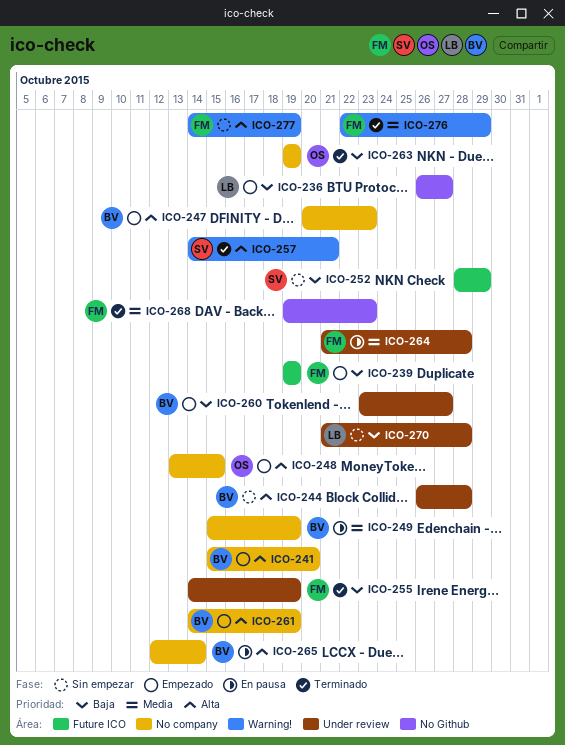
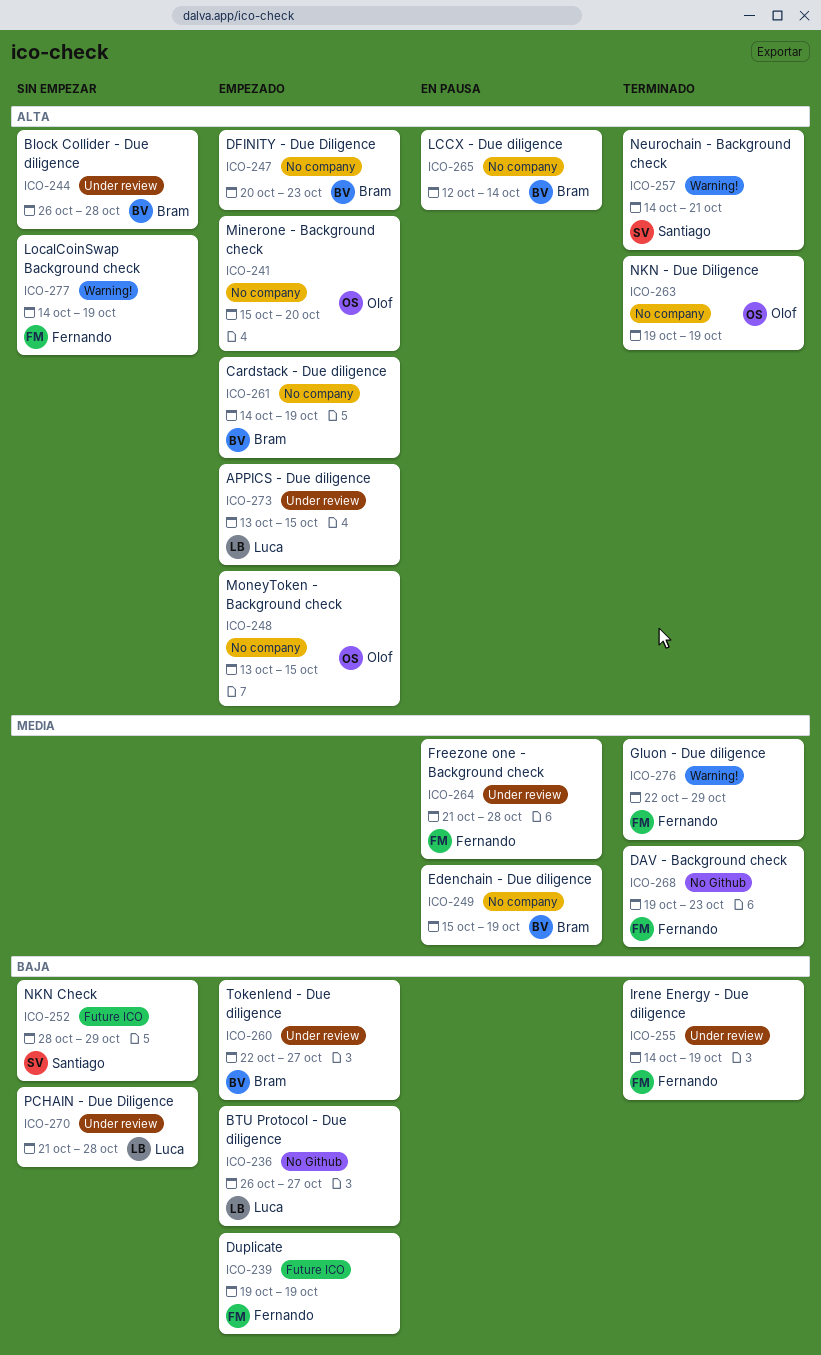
ICO-241, owner: Bram -> Olof
ICO-260, start: Oct 23 -> Oct 22
ICO-263, priority: Baja -> Alta
ICO-273: none -> present

